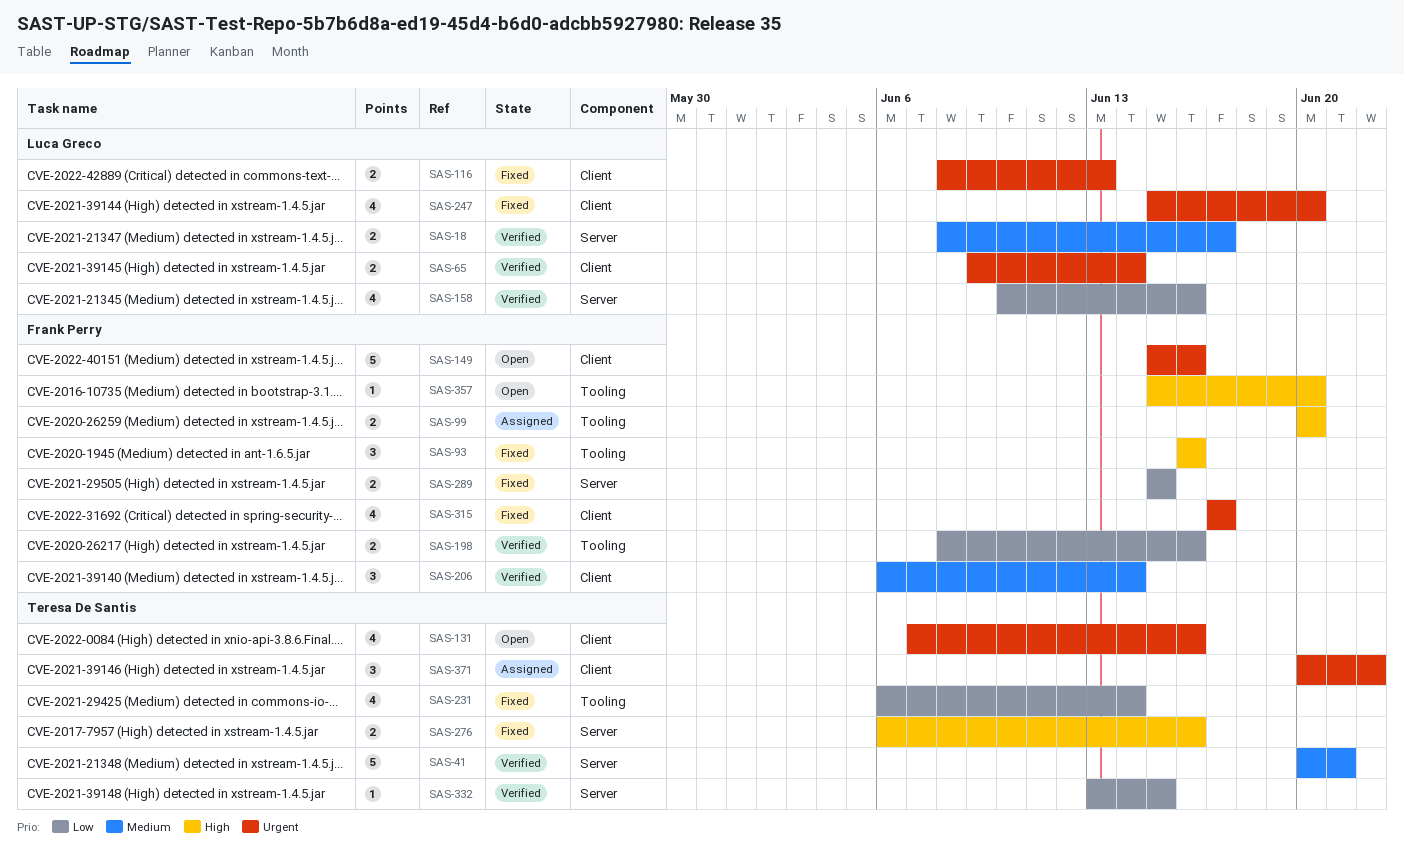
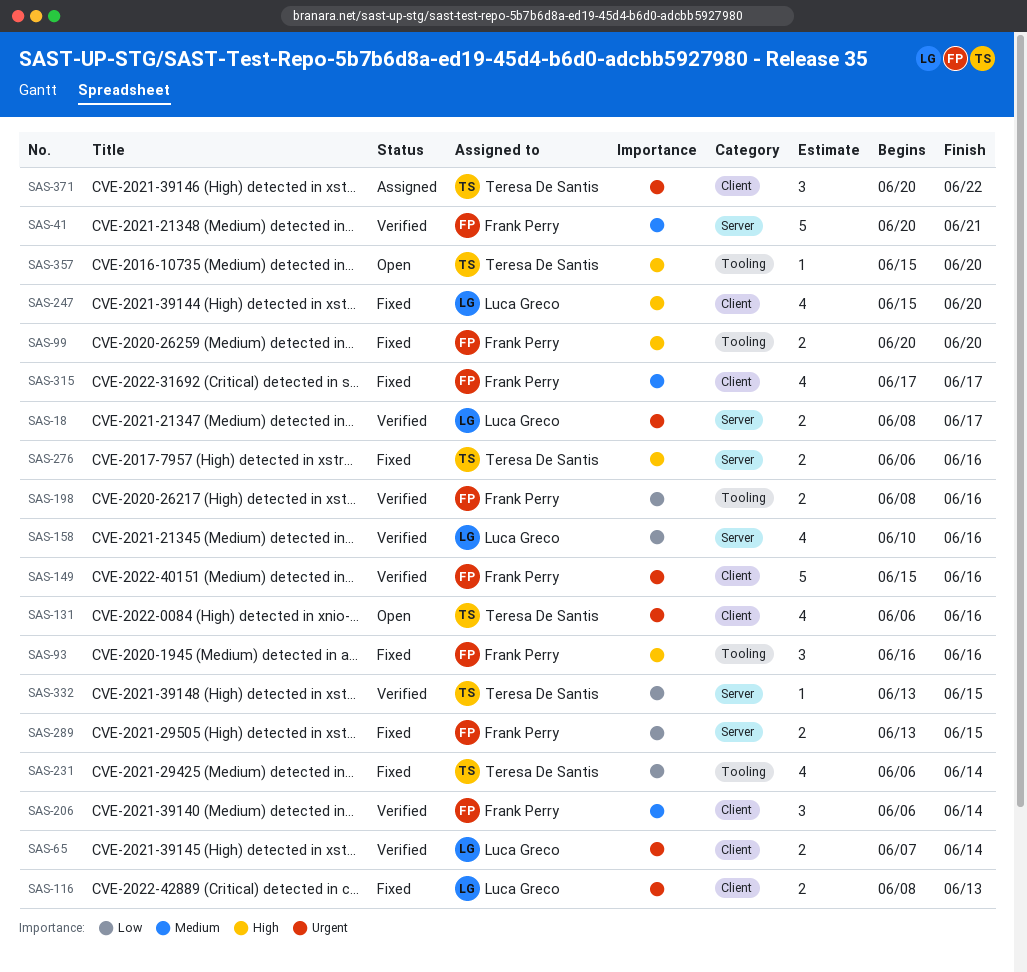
SAS-18, priority: Medium -> Urgent
SAS-41, owner: Teresa De Santis -> Frank Perry
SAS-65, start: Jun 9 -> Jun 7
SAS-99, status: Assigned -> Fixed
SAS-131, start: Jun 7 -> Jun 6
SAS-149, status: Open -> Verified
SAS-247, priority: Urgent -> High
SAS-289, start: Jun 15 -> Jun 13
SAS-315, priority: Urgent -> Medium
SAS-357, owner: Frank Perry -> Teresa De Santis

